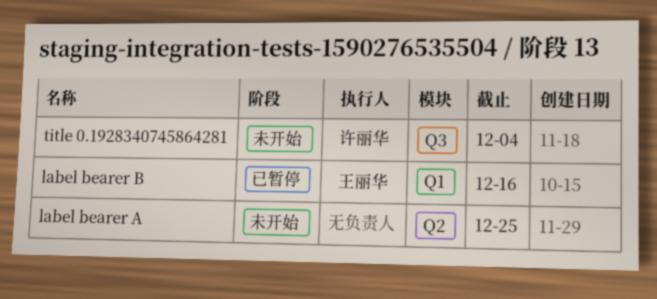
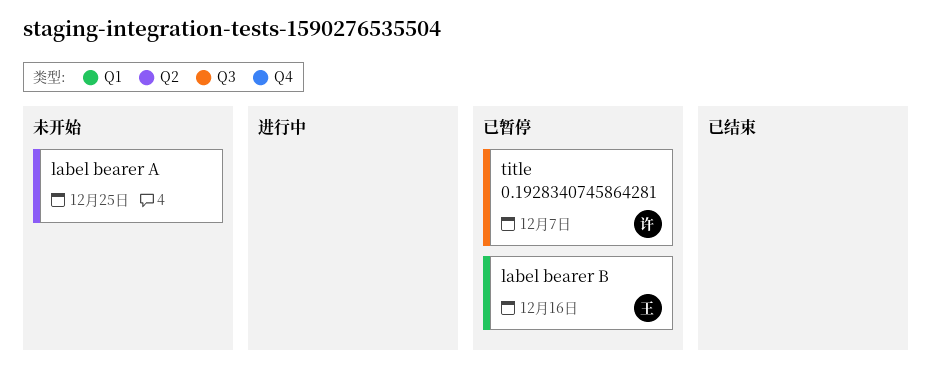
title 0.1928340745864281, status: 未开始 -> 已暂停
title 0.1928340745864281, due: Dec 4 -> Dec 7

